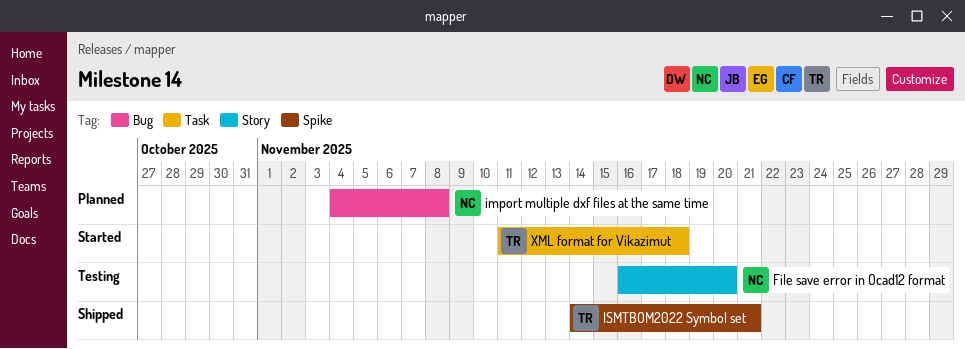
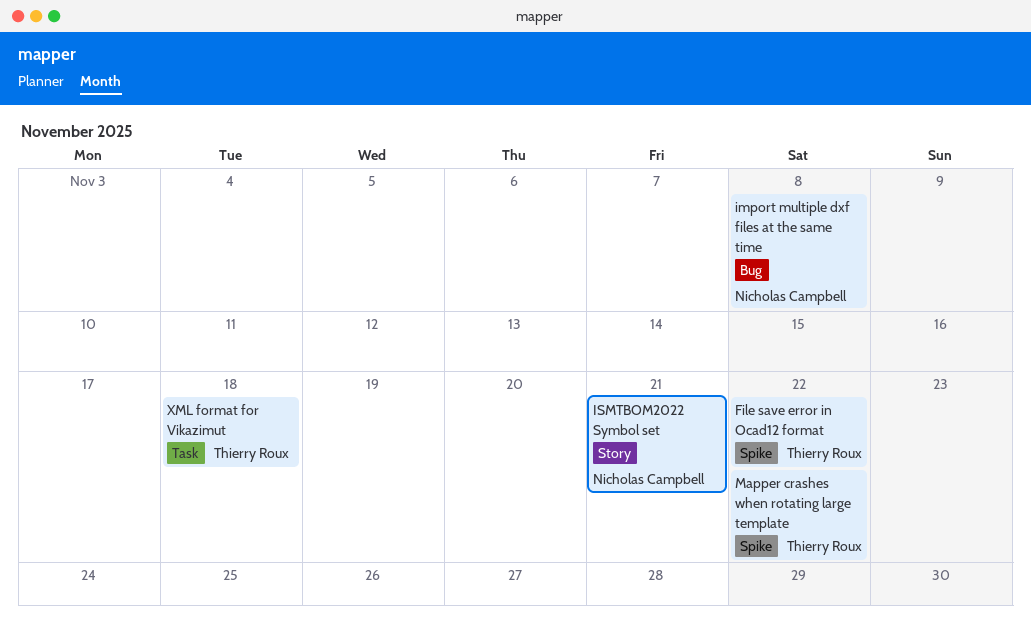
File save error in Ocad12 format, owner: Nicholas Campbell -> Thierry Roux
File save error in Ocad12 format, label: Story -> Spike
File save error in Ocad12 format, due: Nov 20 -> Nov 22
ISMTBOM2022 Symbol set, owner: Thierry Roux -> Nicholas Campbell
ISMTBOM2022 Symbol set, label: Spike -> Story
Mapper crashes when rotating large template: none -> present

